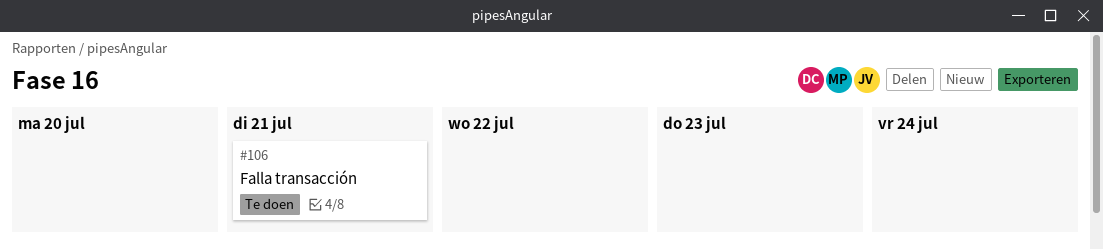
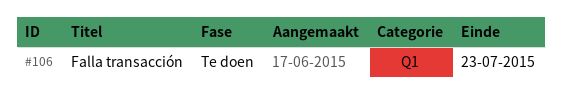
#106, due: Jul 21 -> Jul 23

